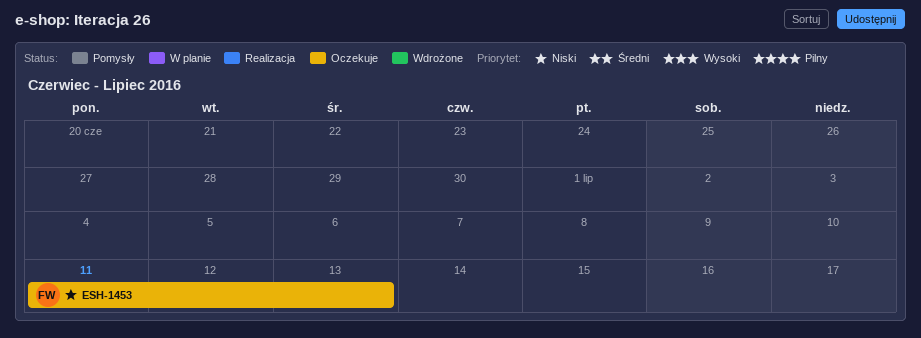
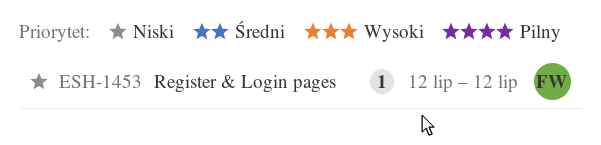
ESH-1453, start: Jul 11 -> Jul 12
ESH-1453, due: Jul 13 -> Jul 12

